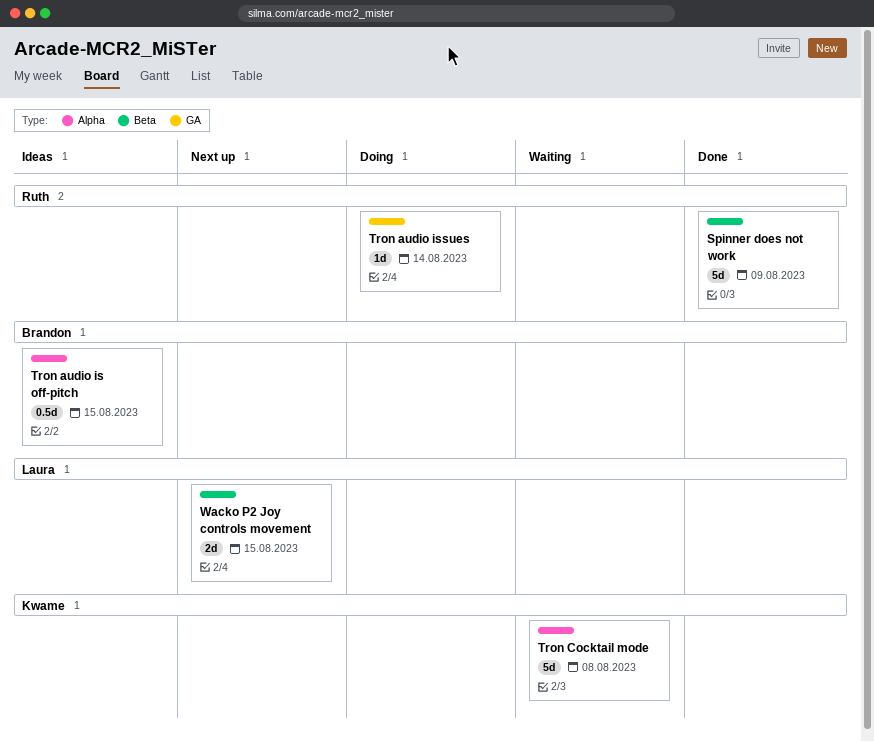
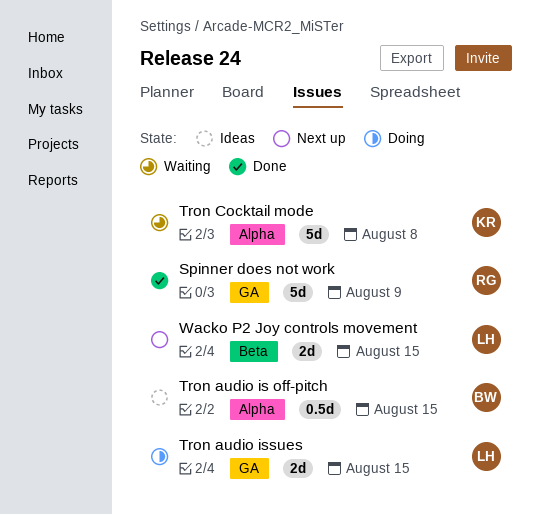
Spinner does not work, label: Beta -> GA
Tron audio issues, owner: Ruth -> Laura
Tron audio issues, estimate: 1d -> 2d
Tron audio issues, due: Aug 14 -> Aug 15

